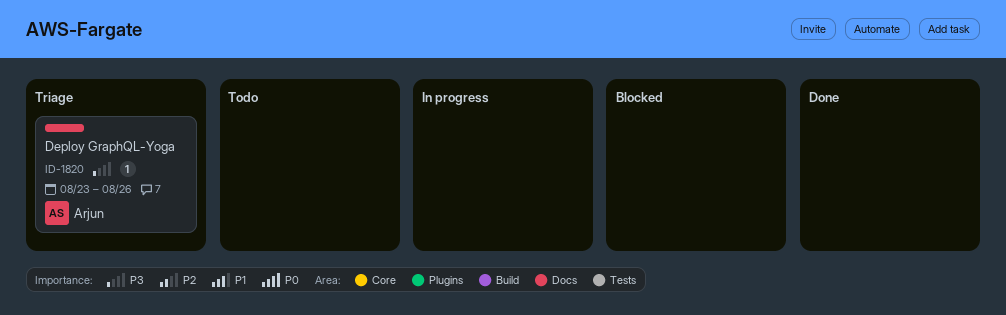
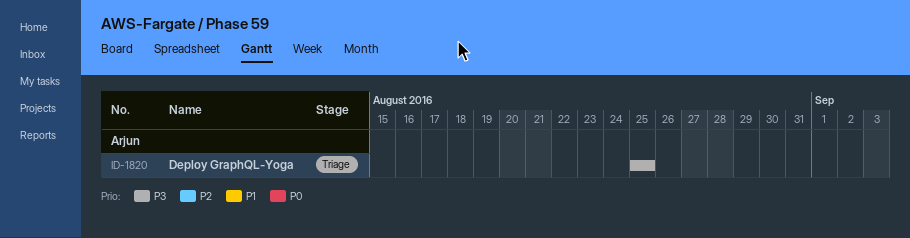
ID-1820, start: Aug 23 -> Aug 25
ID-1820, due: Aug 26 -> Aug 25

